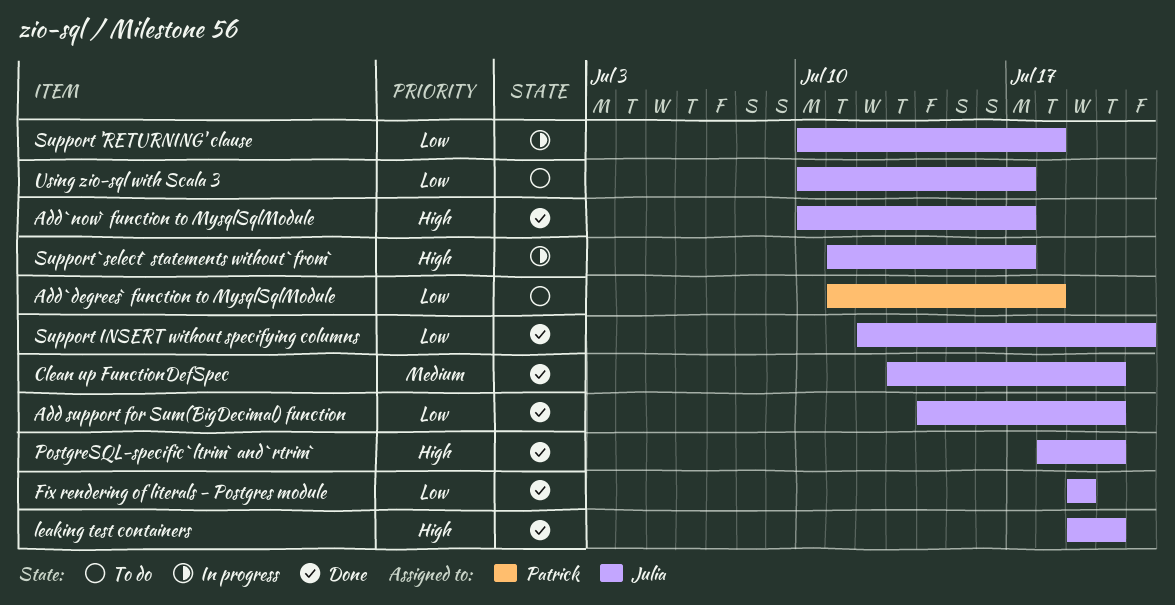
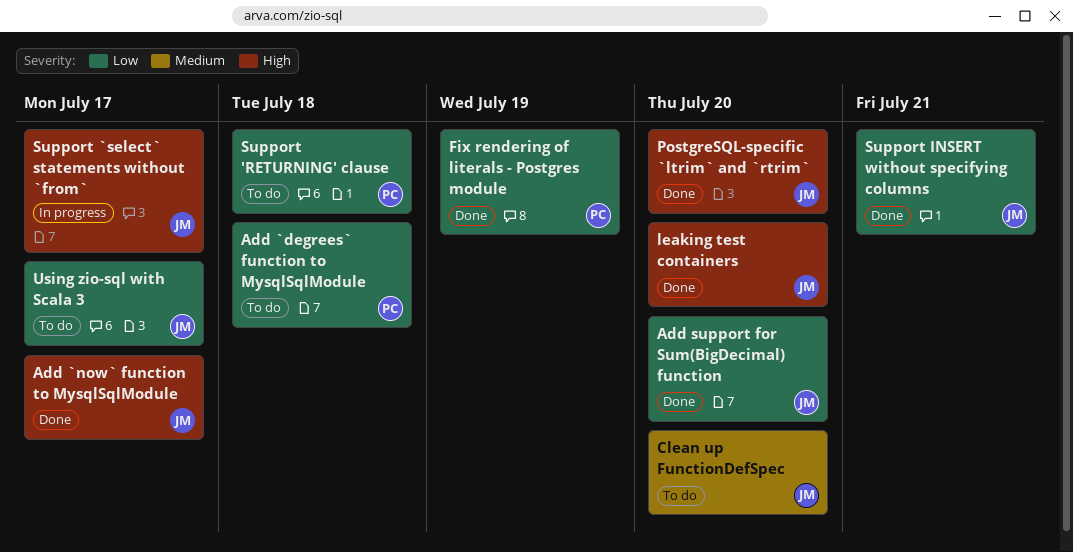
Clean up FunctionDefSpec, status: Done -> To do
Fix rendering of literals - Postgres module, owner: Julia -> Patrick
Support 'RETURNING' clause, status: In progress -> To do
Support 'RETURNING' clause, owner: Julia -> Patrick

